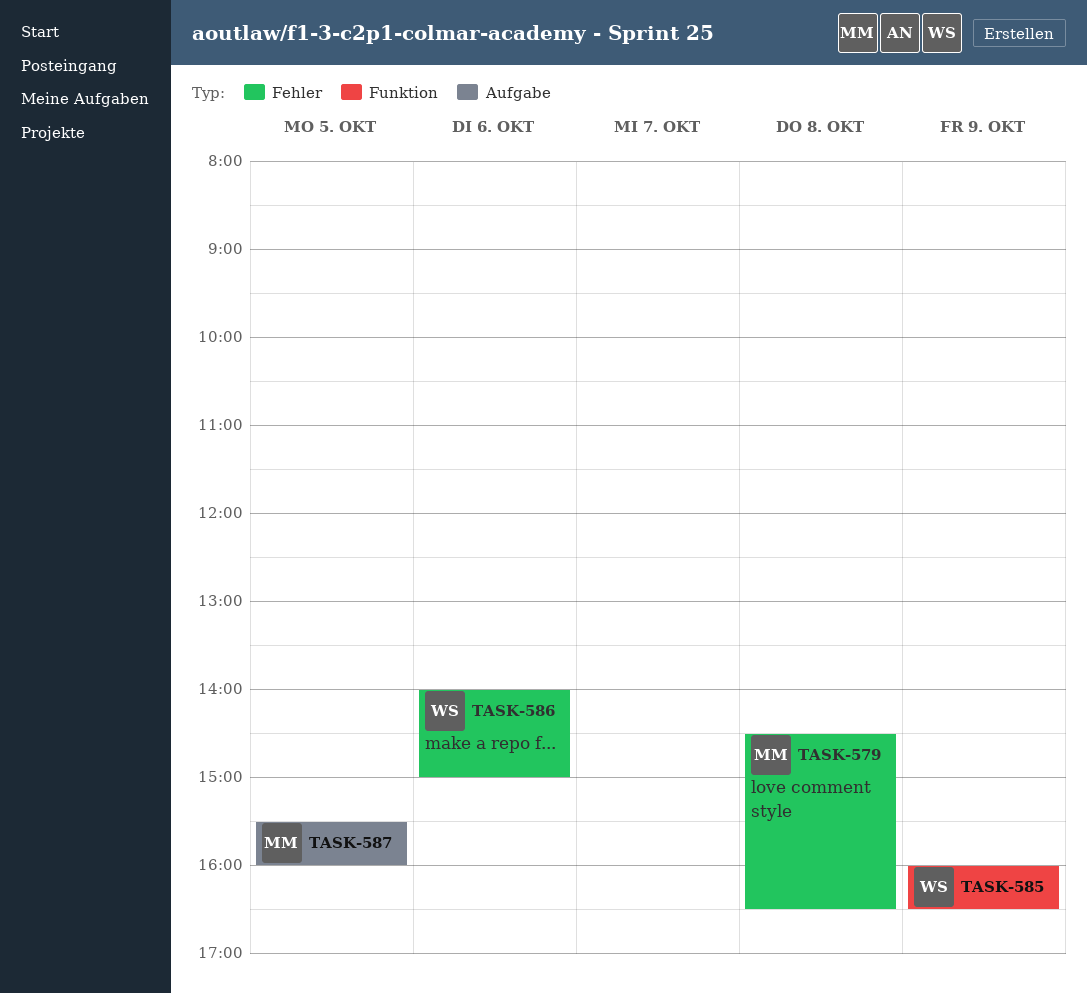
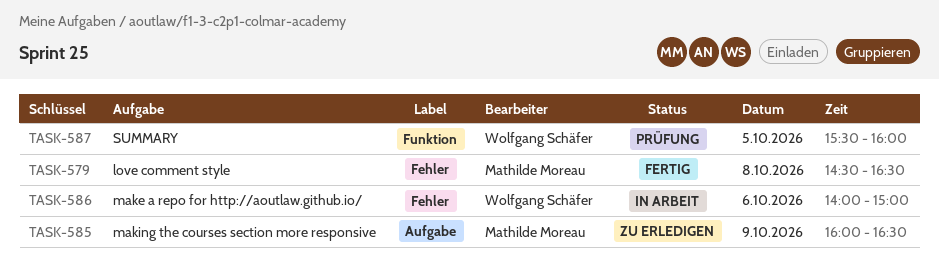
TASK-585, owner: Wolfgang Schäfer -> Mathilde Moreau
TASK-585, label: Funktion -> Aufgabe
TASK-587, owner: Mathilde Moreau -> Wolfgang Schäfer
TASK-587, label: Aufgabe -> Funktion

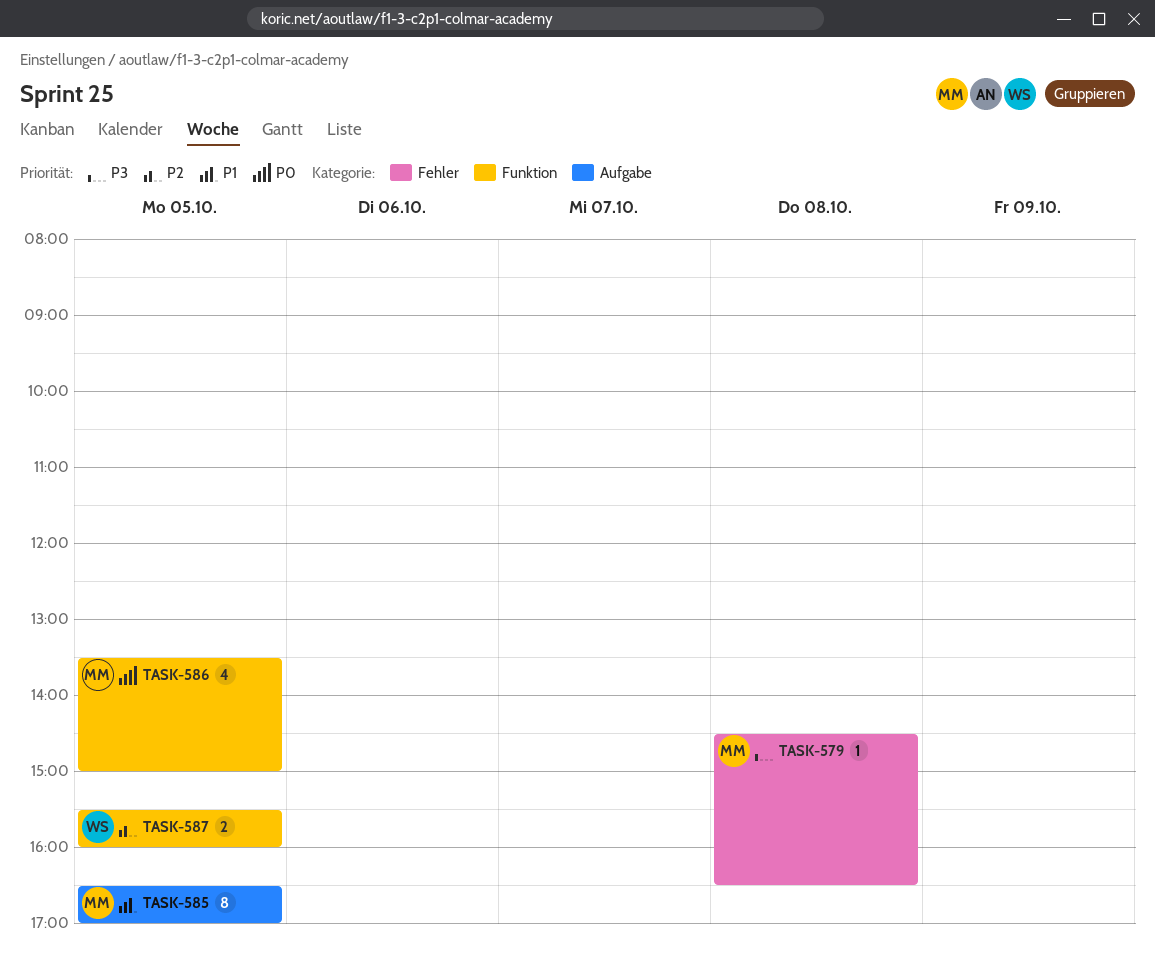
TASK-585, day: Oct 9 -> Oct 5
TASK-585, begins: 16:00 -> 16:30
TASK-585, ends: 16:30 -> 17:00
TASK-586, owner: Wolfgang Schäfer -> Mathilde Moreau
TASK-586, label: Fehler -> Funktion
TASK-586, day: Oct 6 -> Oct 5
TASK-586, begins: 14:00 -> 13:30

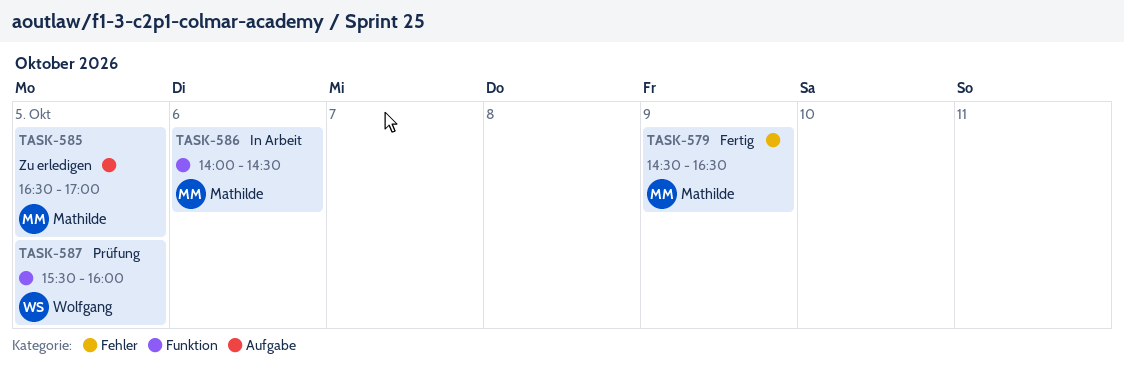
TASK-579, day: Oct 8 -> Oct 9
TASK-586, day: Oct 5 -> Oct 6
TASK-586, begins: 13:30 -> 14:00
TASK-586, ends: 15:00 -> 14:30

